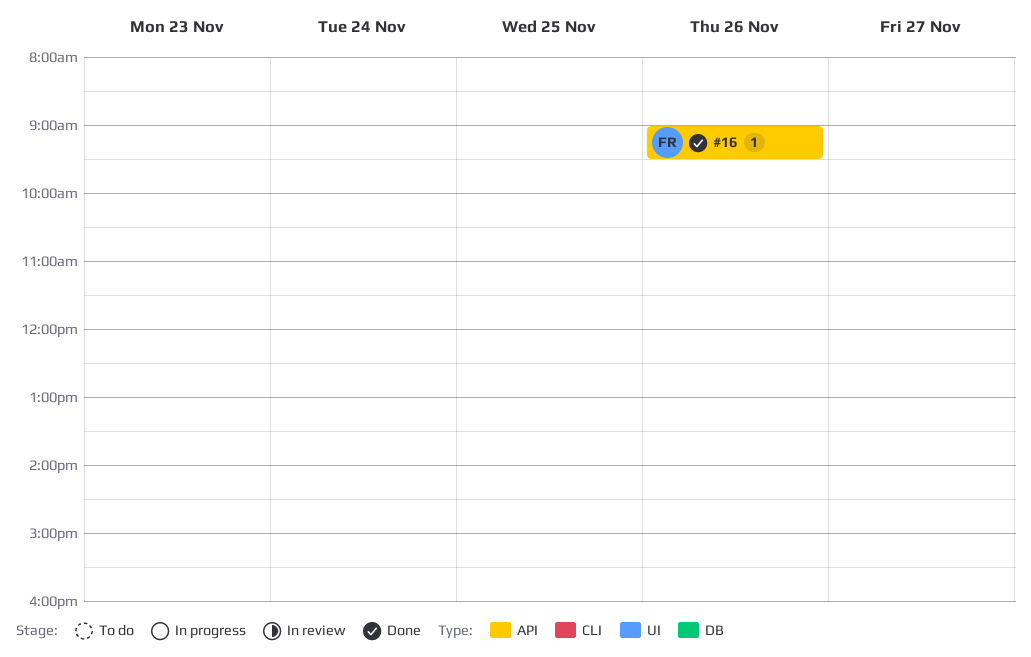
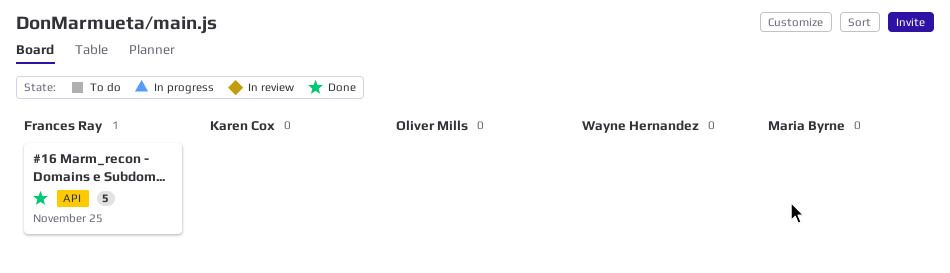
#16, estimate: 1 -> 5
#16, day: Nov 26 -> Nov 25

